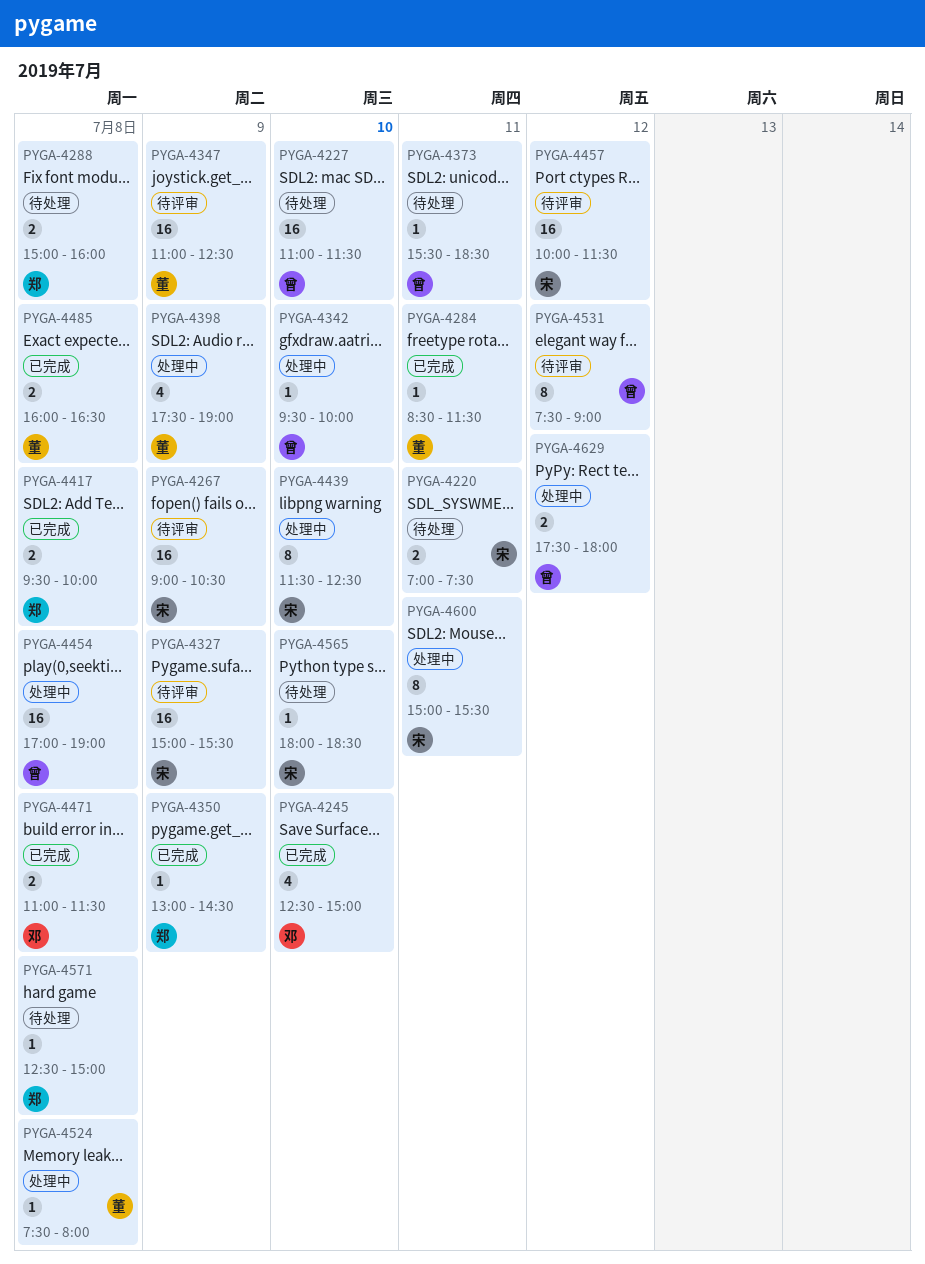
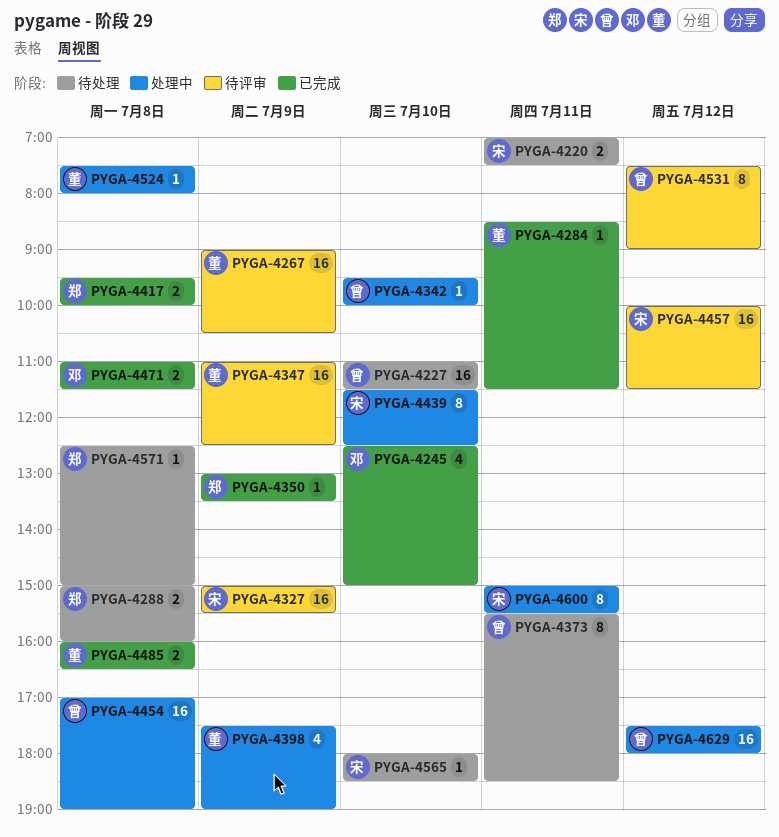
PYGA-4267, owner: 宋 -> 董
PYGA-4350, ends: 14:30 -> 13:30
PYGA-4373, estimate: 1 -> 8
PYGA-4629, estimate: 2 -> 16

